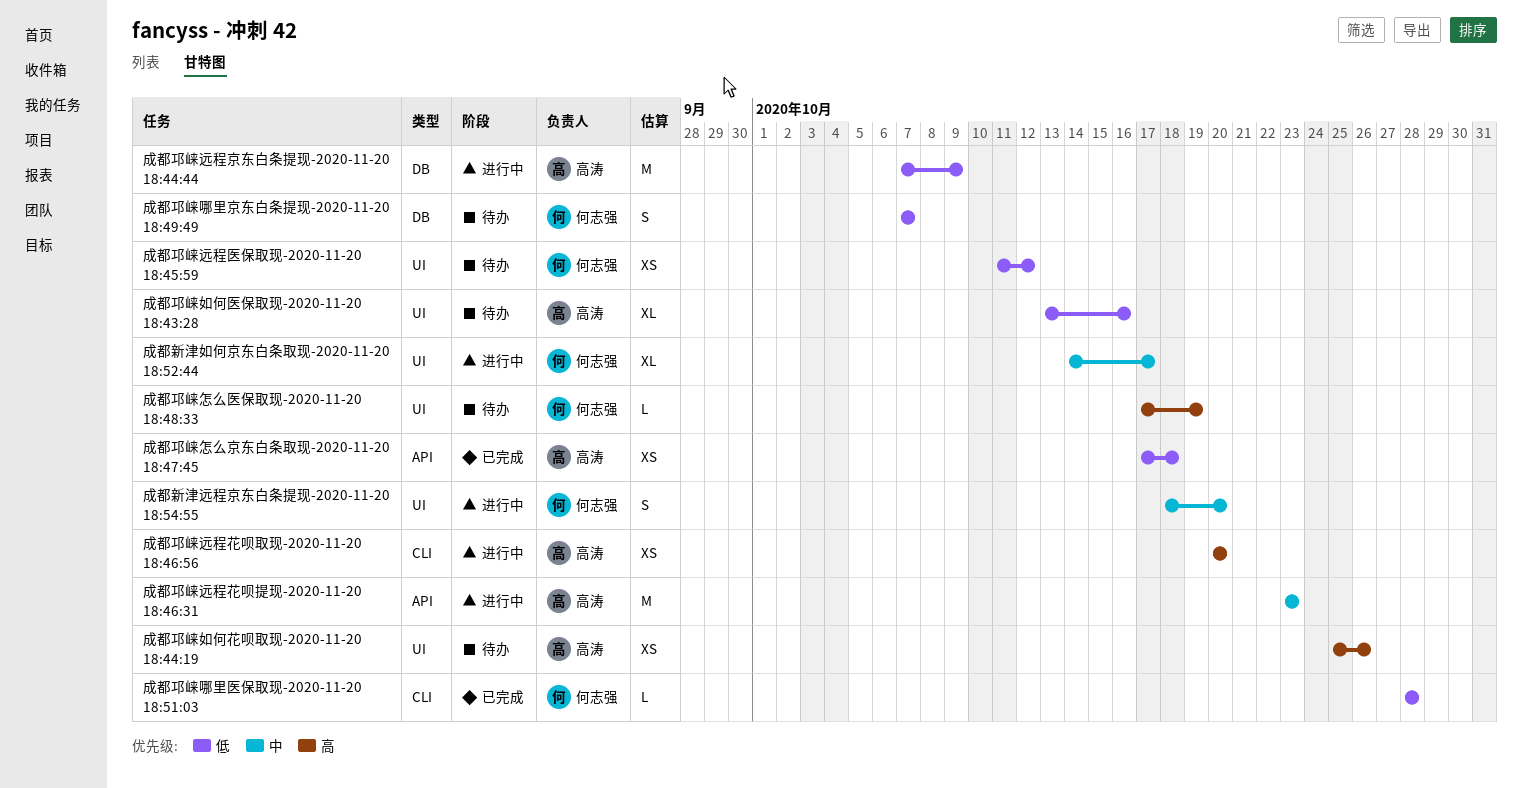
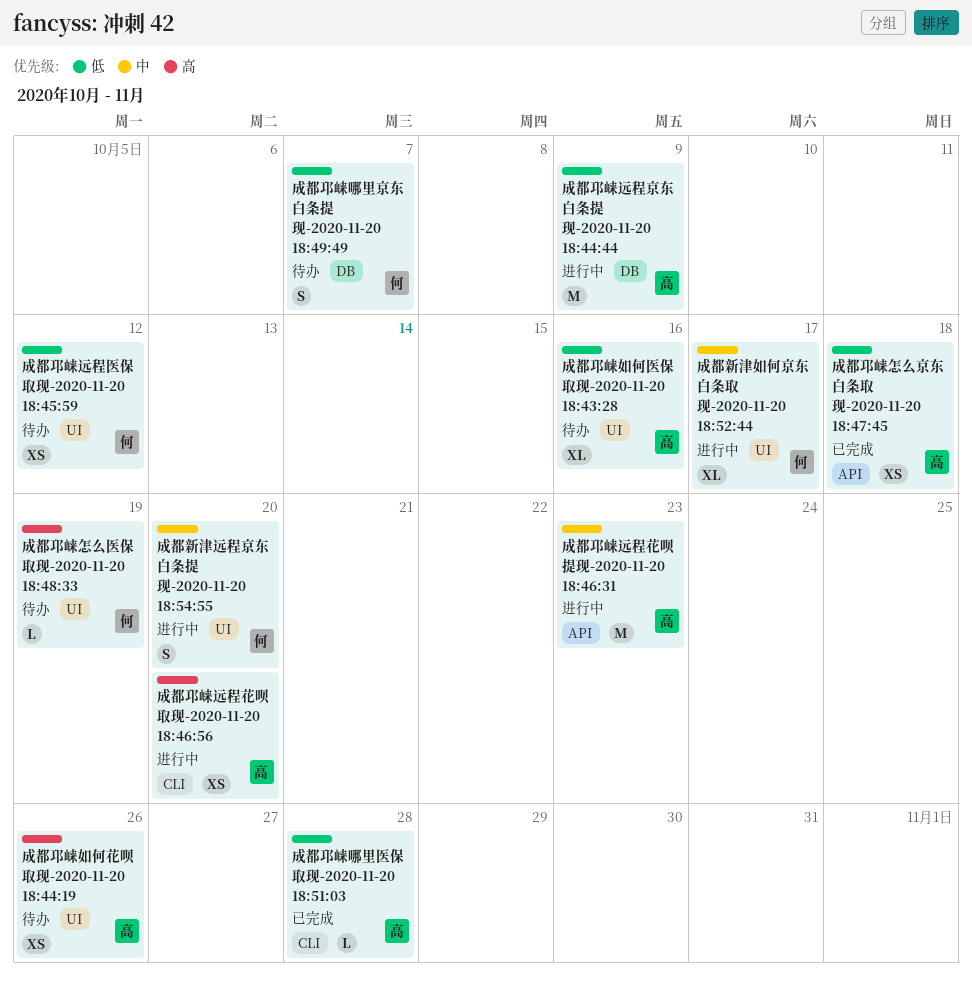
成都邛崃哪里医保取现-2020-11-20 18:51:03, owner: 何志强 -> 高涛

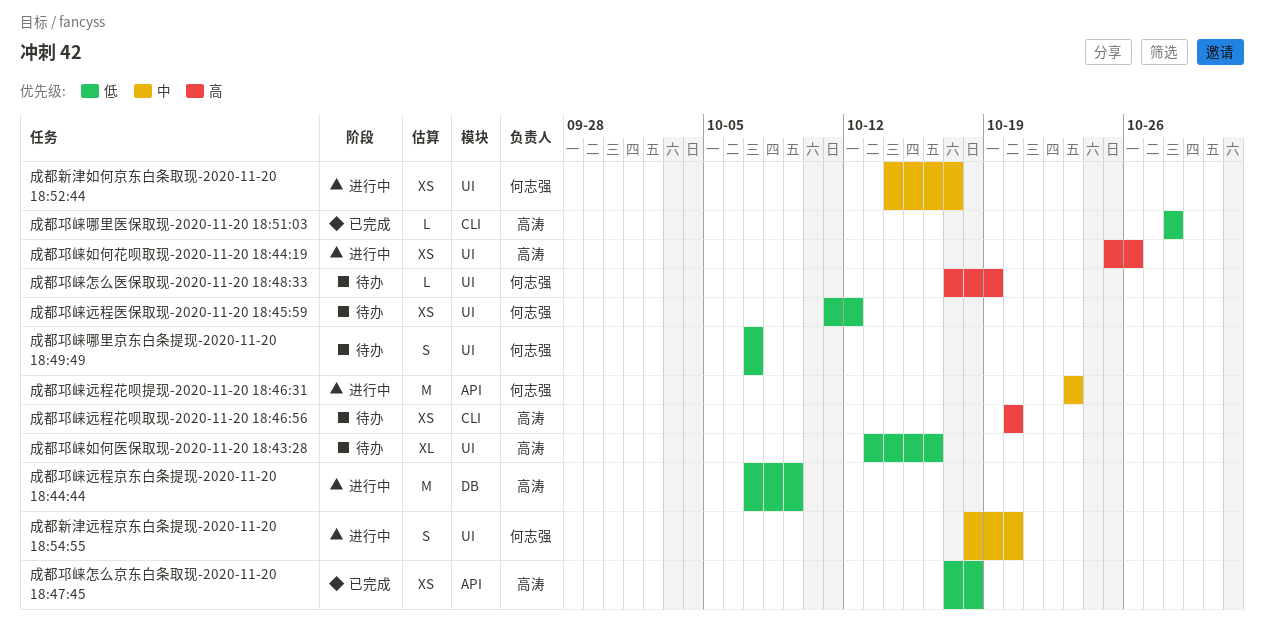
成都新津如何京东白条取现-2020-11-20 18:52:44, estimate: XL -> XS
成都邛崃哪里京东白条提现-2020-11-20 18:49:49, label: DB -> UI
成都邛崃如何花呗取现-2020-11-20 18:44:19, status: 待办 -> 进行中
成都邛崃远程花呗取现-2020-11-20 18:46:56, status: 进行中 -> 待办
成都邛崃远程花呗提现-2020-11-20 18:46:31, owner: 高涛 -> 何志强

